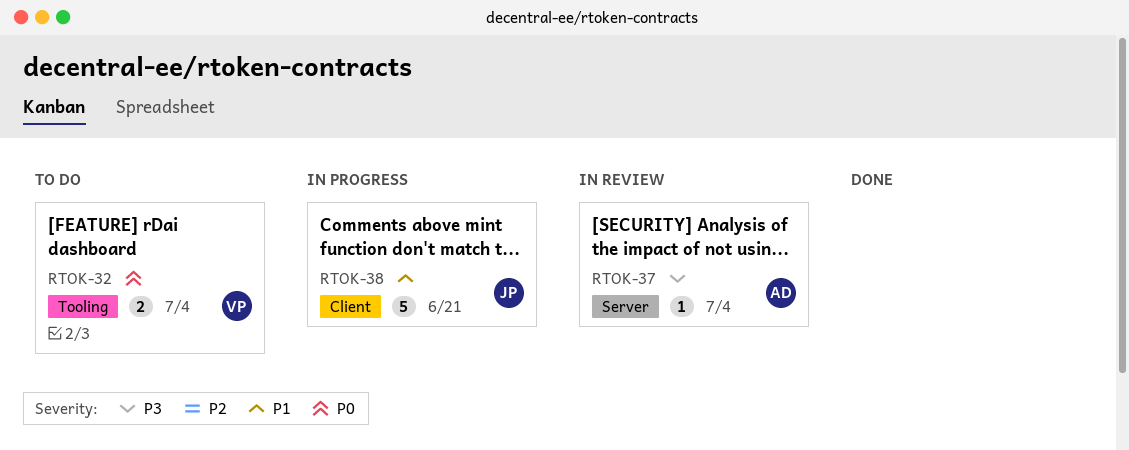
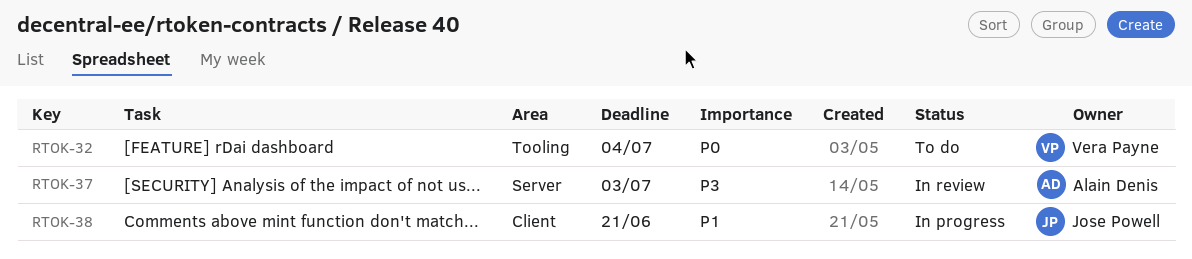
RTOK-37, due: Jul 4 -> Jul 3

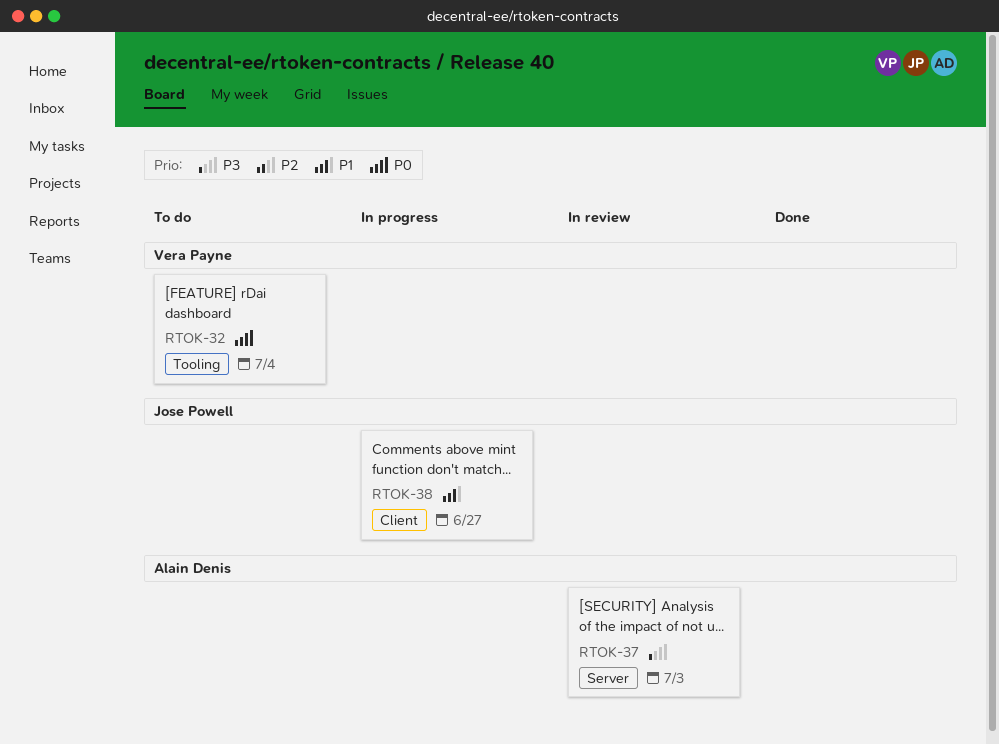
RTOK-38, due: Jun 21 -> Jun 27

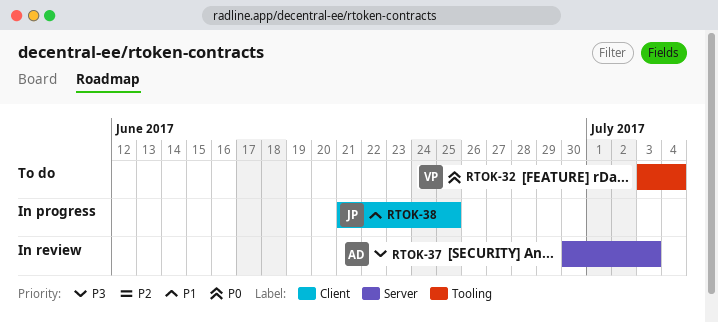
RTOK-38, due: Jun 27 -> Jun 25

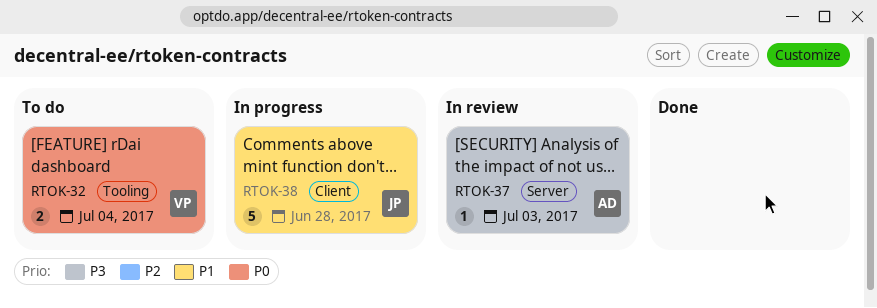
RTOK-38, due: Jun 25 -> Jun 28

